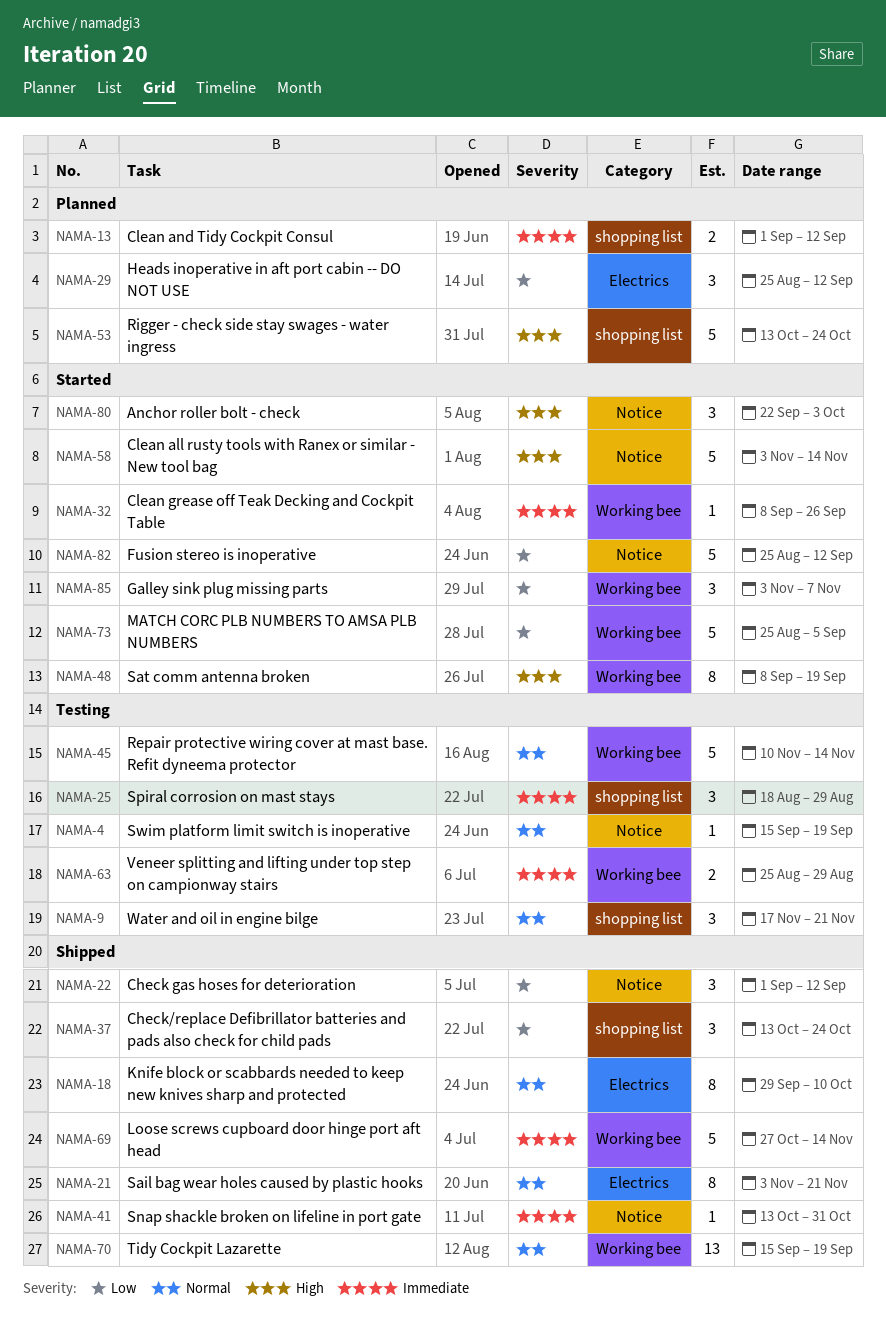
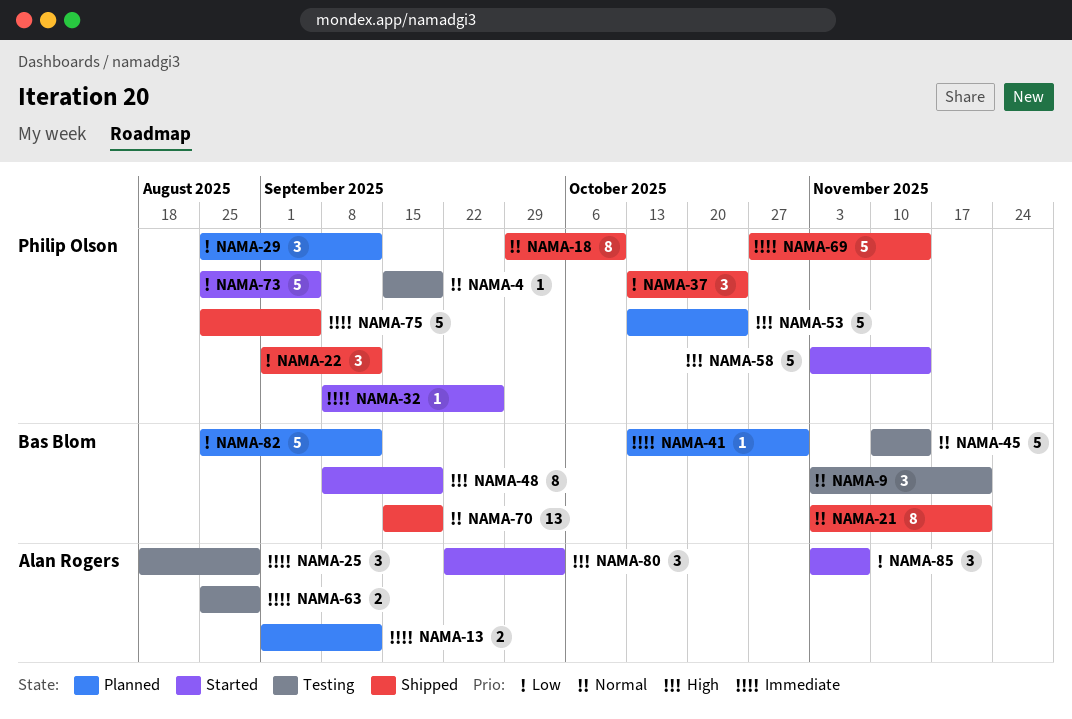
NAMA-9, start: Nov 17 -> Nov 3
NAMA-41, status: Shipped -> Planned
NAMA-75: none -> present
NAMA-82, status: Started -> Planned

